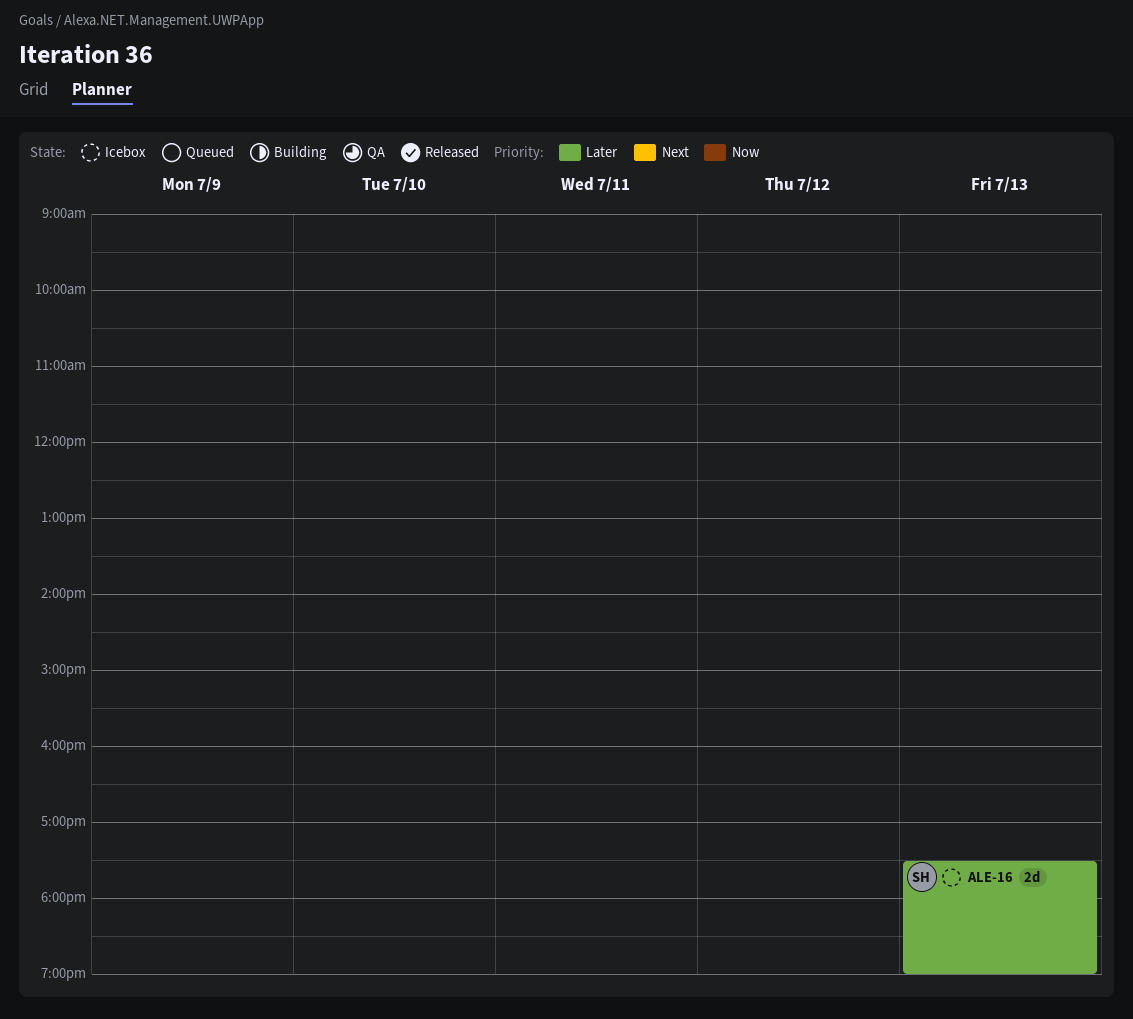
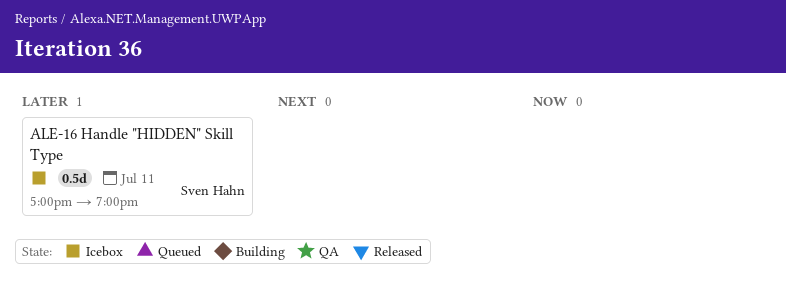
ALE-16, estimate: 2d -> 0.5d
ALE-16, day: Jul 13 -> Jul 11
ALE-16, begins: 17:30 -> 17:00

